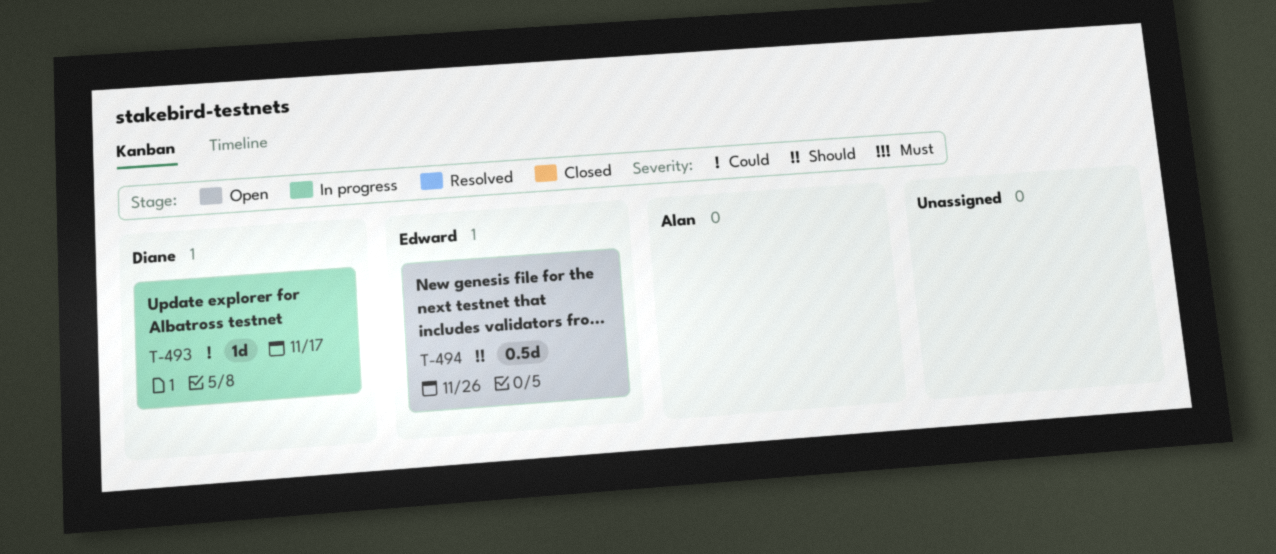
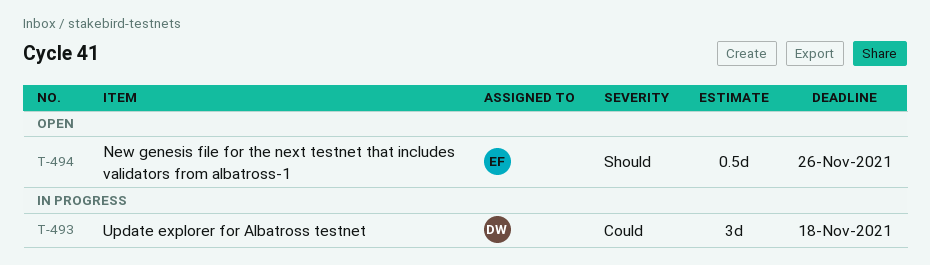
T-493, estimate: 1d -> 3d
T-493, due: Nov 17 -> Nov 18

